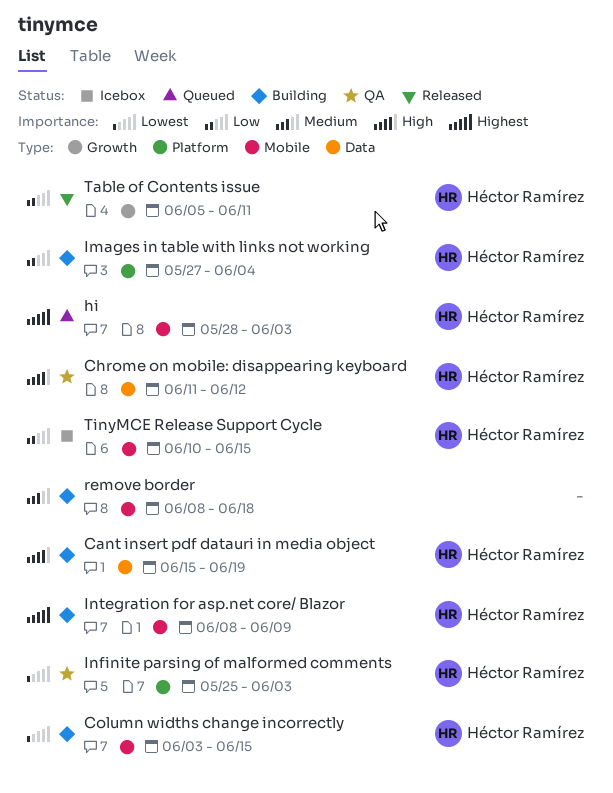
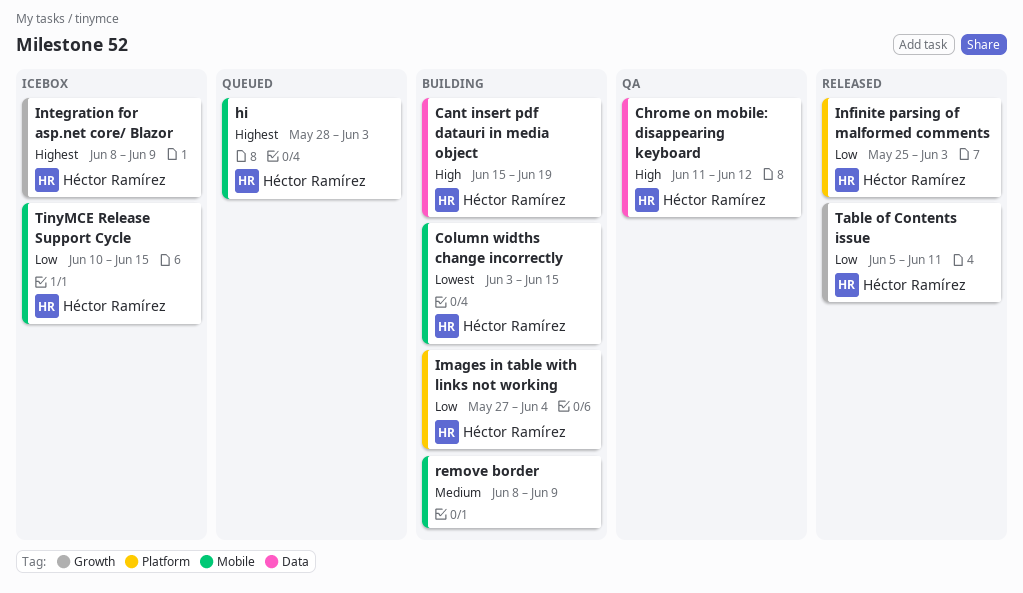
Infinite parsing of malformed comments, status: QA -> Released
Infinite parsing of malformed comments, priority: Lowest -> Low
Integration for asp.net core/ Blazor, status: Building -> Icebox
Integration for asp.net core/ Blazor, label: Mobile -> Growth
remove border, due: Jun 18 -> Jun 9

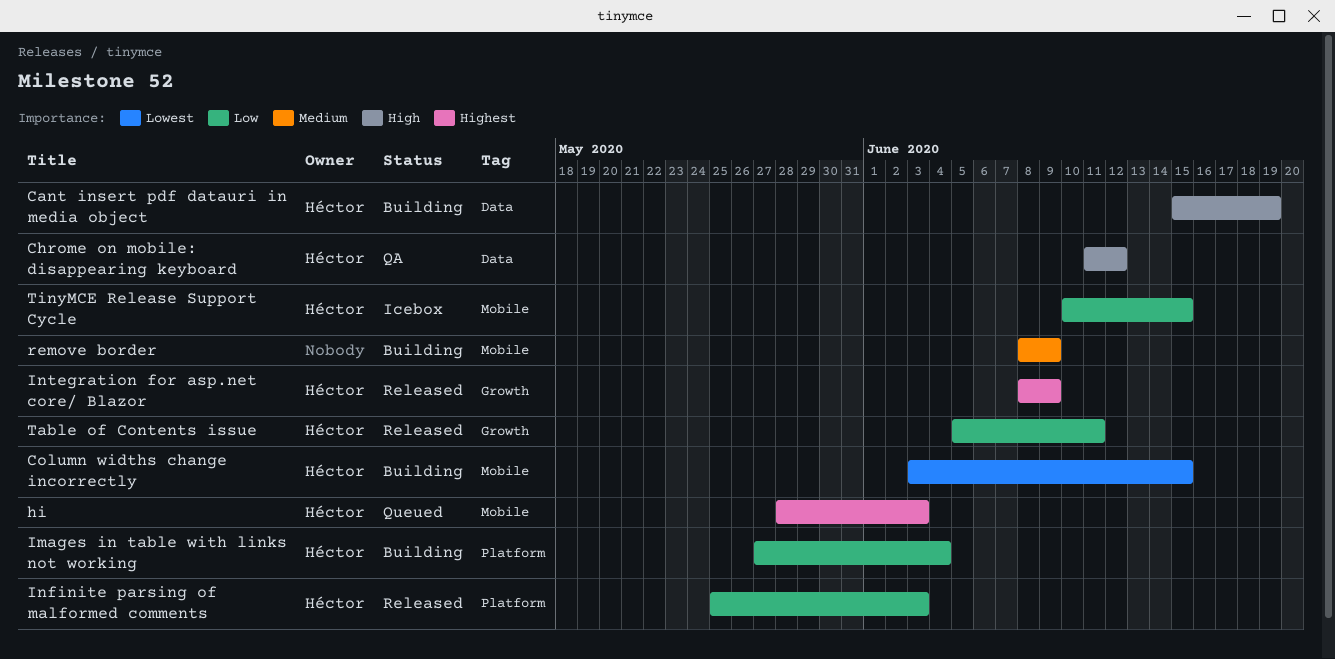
Integration for asp.net core/ Blazor, status: Icebox -> Released

